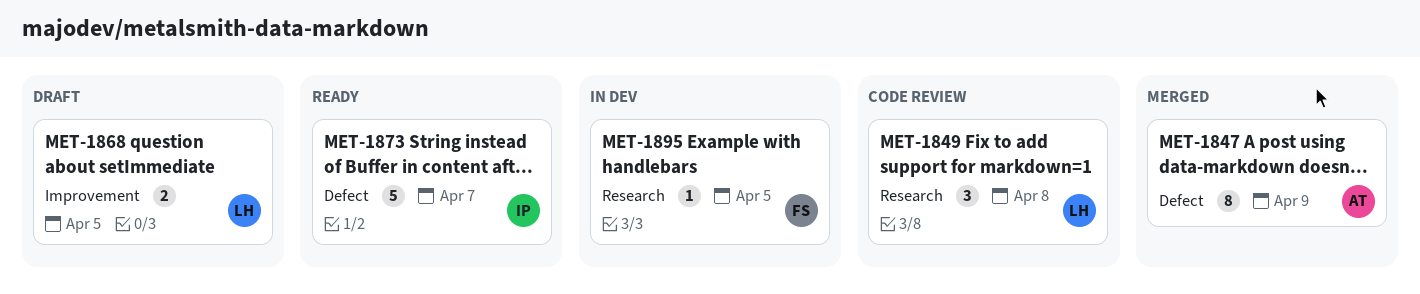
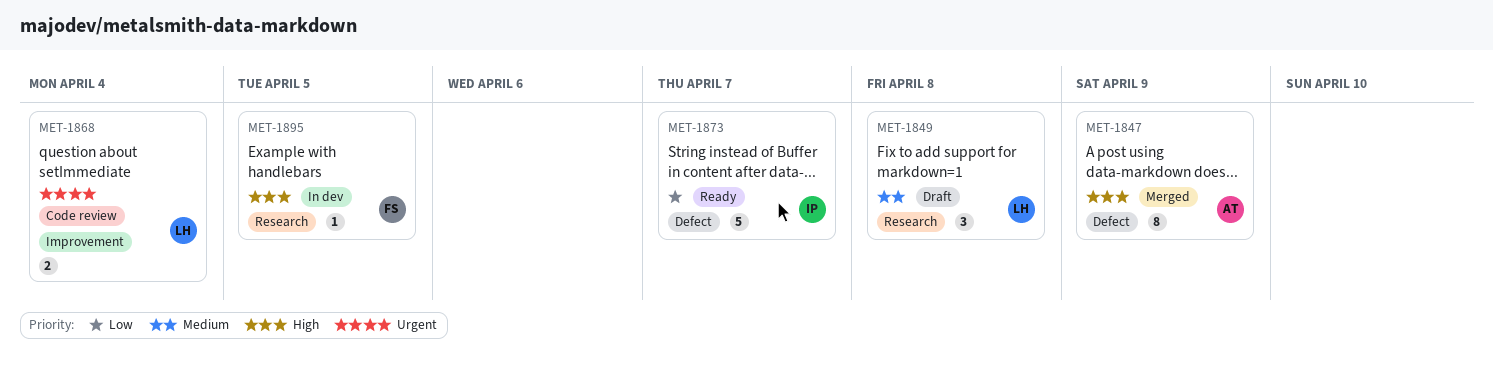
MET-1849, status: Code review -> Draft
MET-1868, status: Draft -> Code review
MET-1868, due: Apr 5 -> Apr 4

